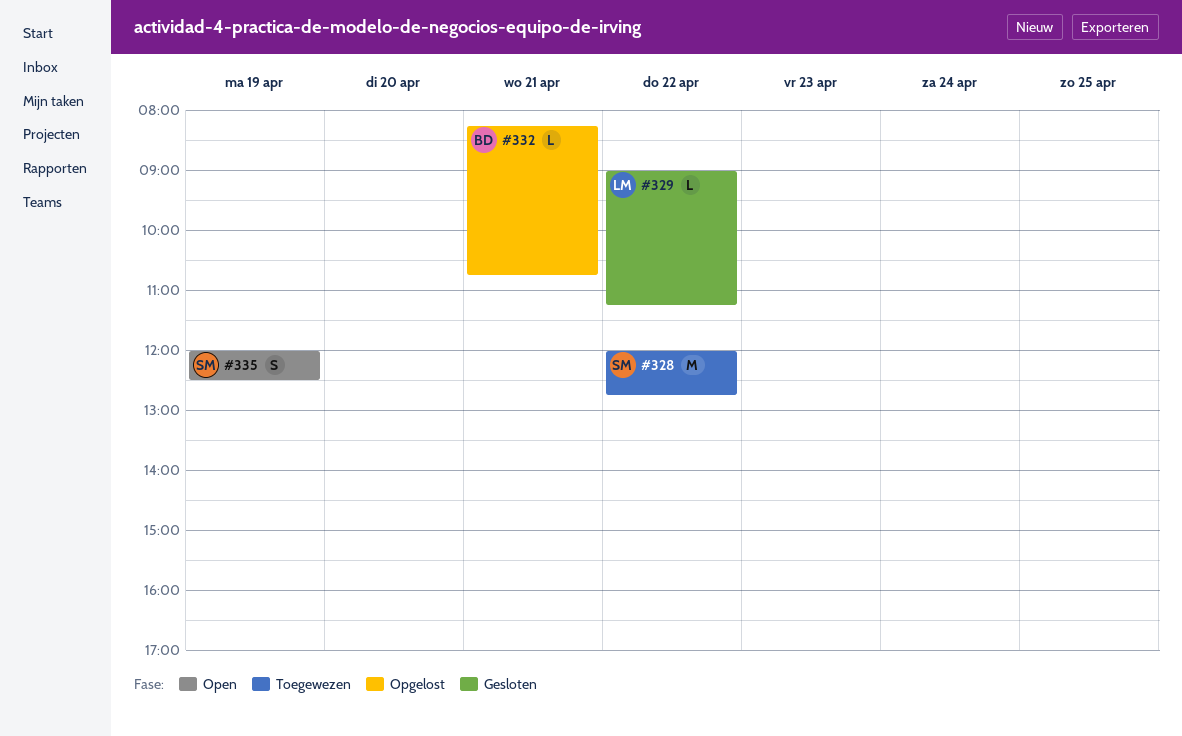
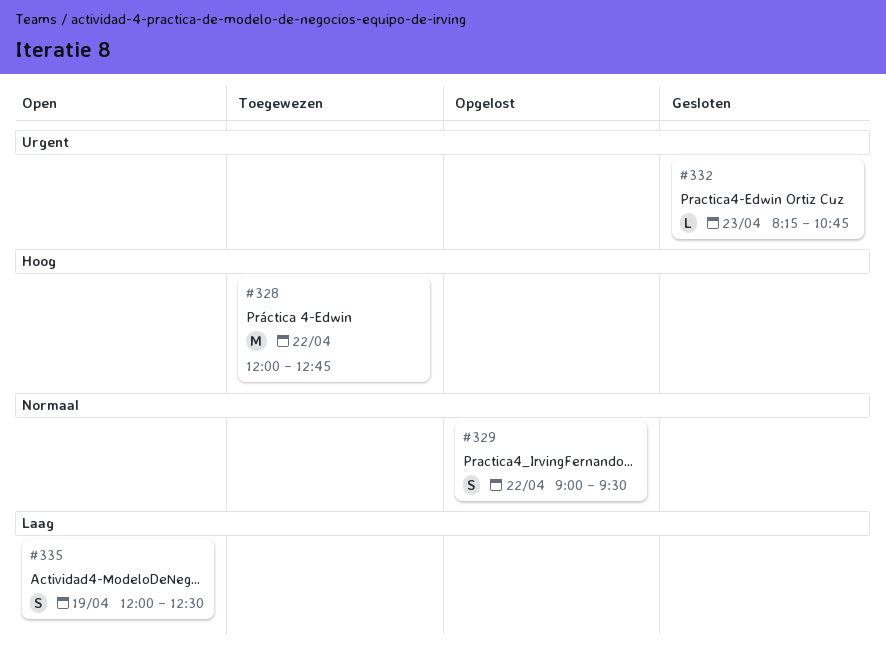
#329, status: Gesloten -> Opgelost
#329, estimate: L -> S
#329, ends: 11:15 -> 09:30
#332, status: Opgelost -> Gesloten
#332, day: Apr 21 -> Apr 23

